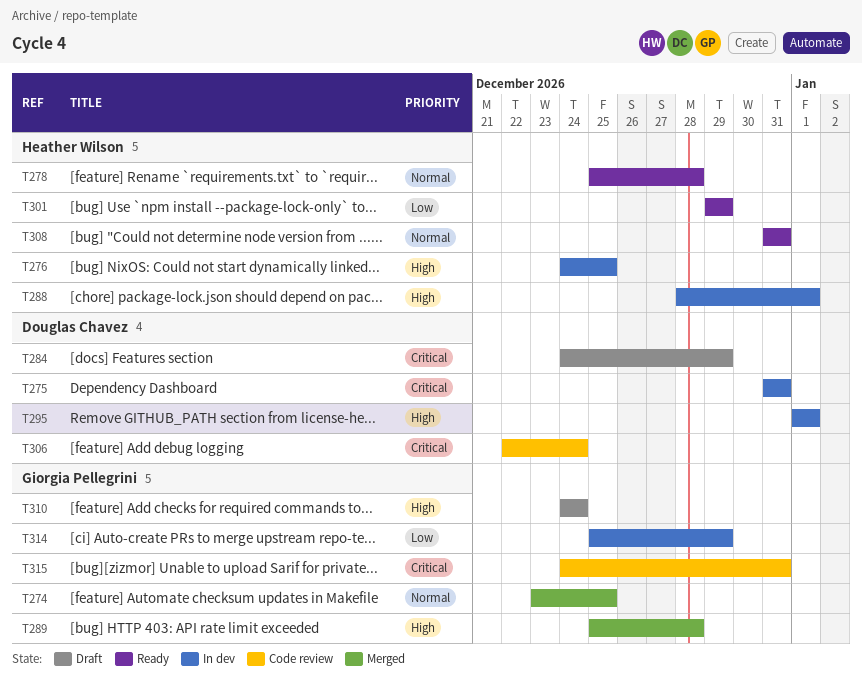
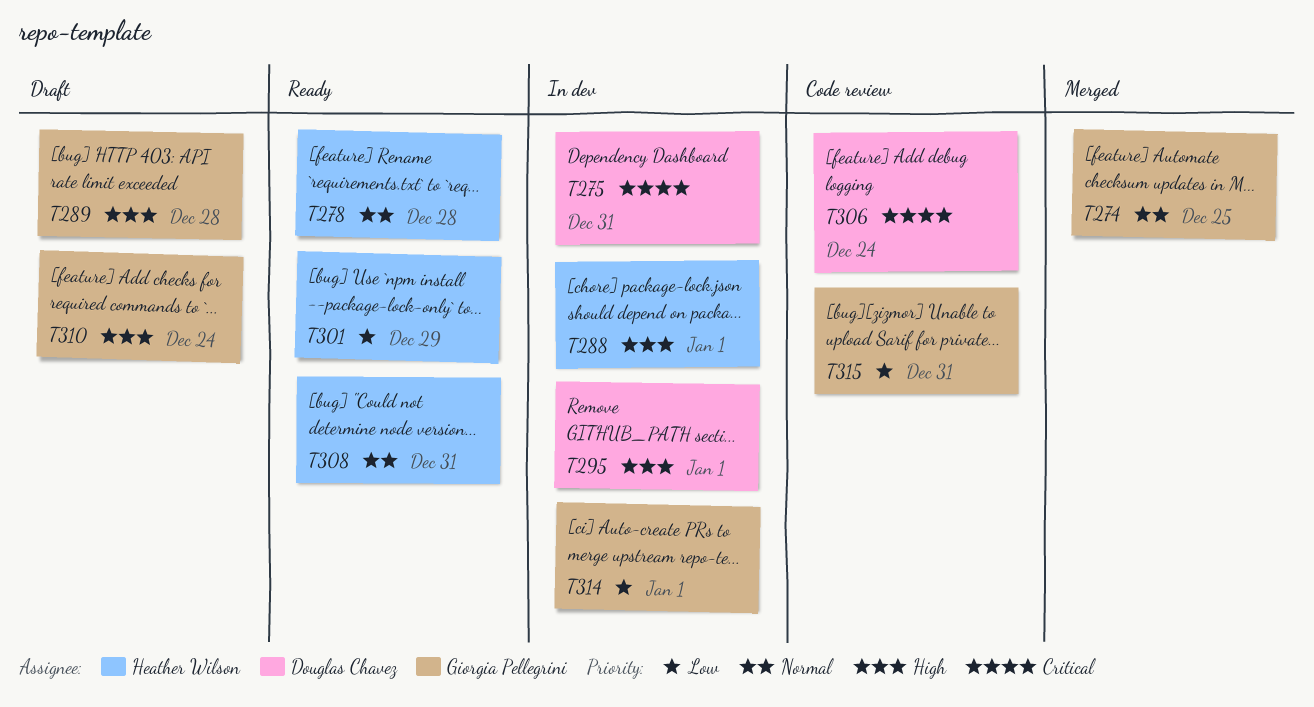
T276: present -> none
T284: present -> none
T289, status: Merged -> Draft
T314, due: Dec 29 -> Jan 1
T315, priority: Critical -> Low

